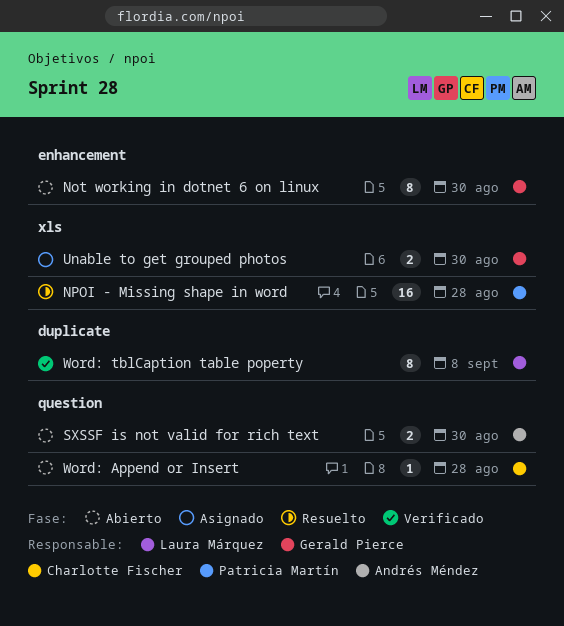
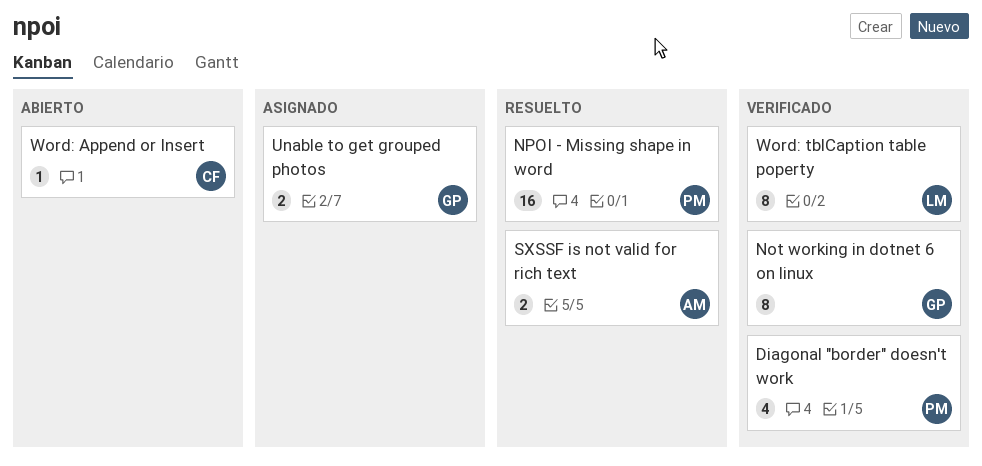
Diagonal "border" doesn't work: none -> present
Not working in dotnet 6 on linux, status: Abierto -> Verificado
SXSSF is not valid for rich text, status: Abierto -> Resuelto

